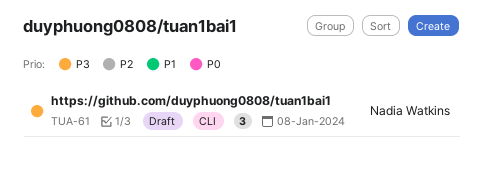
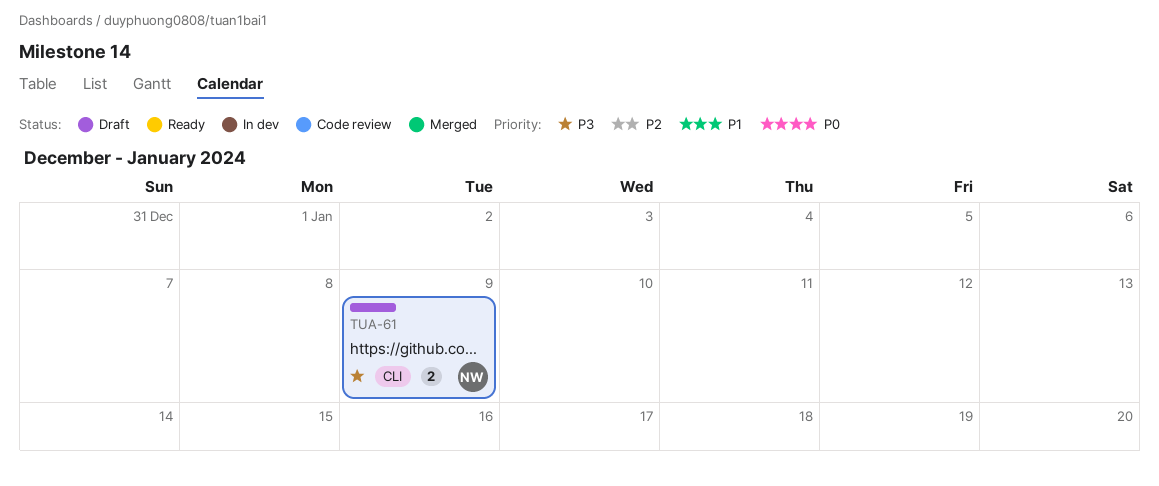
TUA-61, estimate: 3 -> 2
TUA-61, due: Jan 8 -> Jan 9

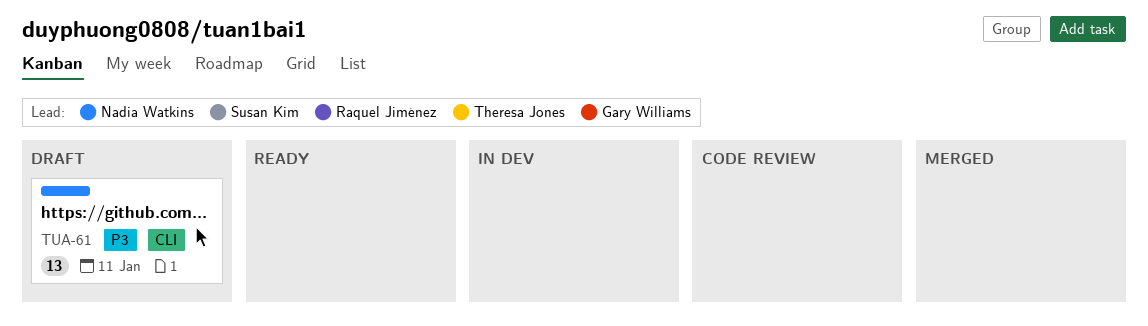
TUA-61, estimate: 2 -> 13
TUA-61, due: Jan 9 -> Jan 11

